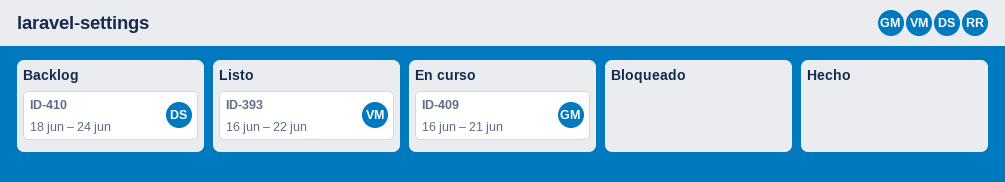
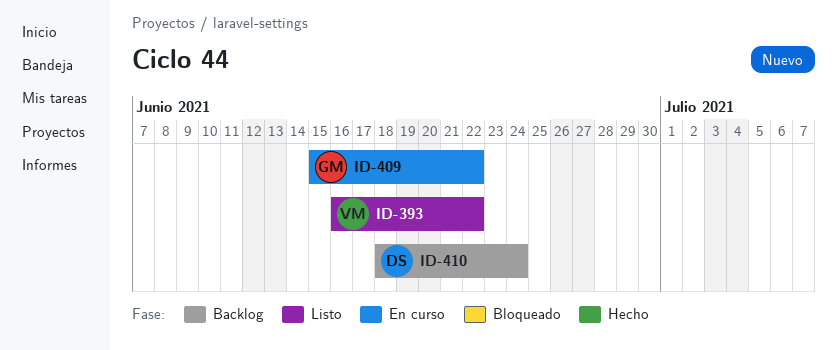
ID-409, start: Jun 16 -> Jun 15
ID-409, due: Jun 21 -> Jun 22

